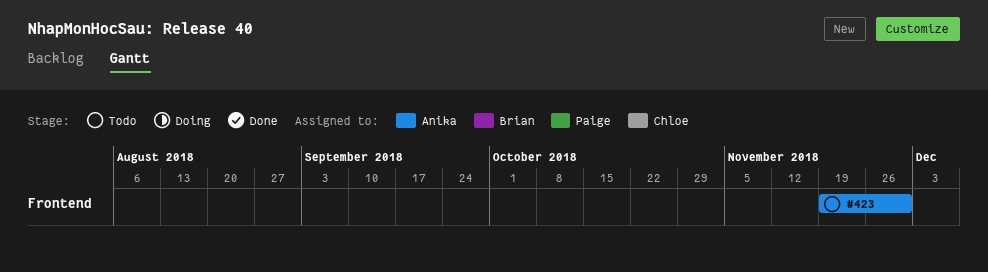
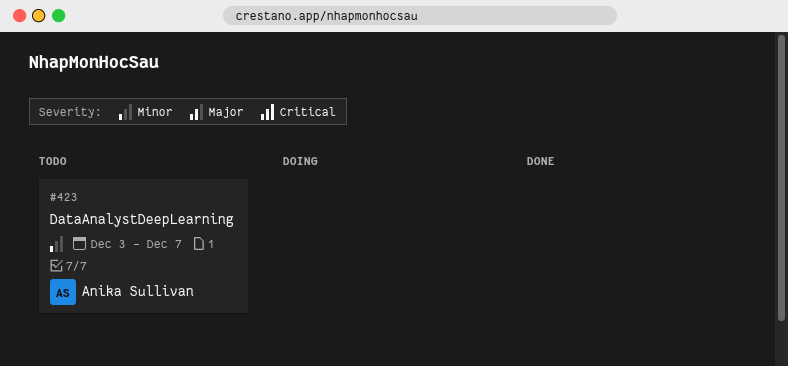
#423, start: Nov 19 -> Dec 3
#423, due: Nov 30 -> Dec 7

